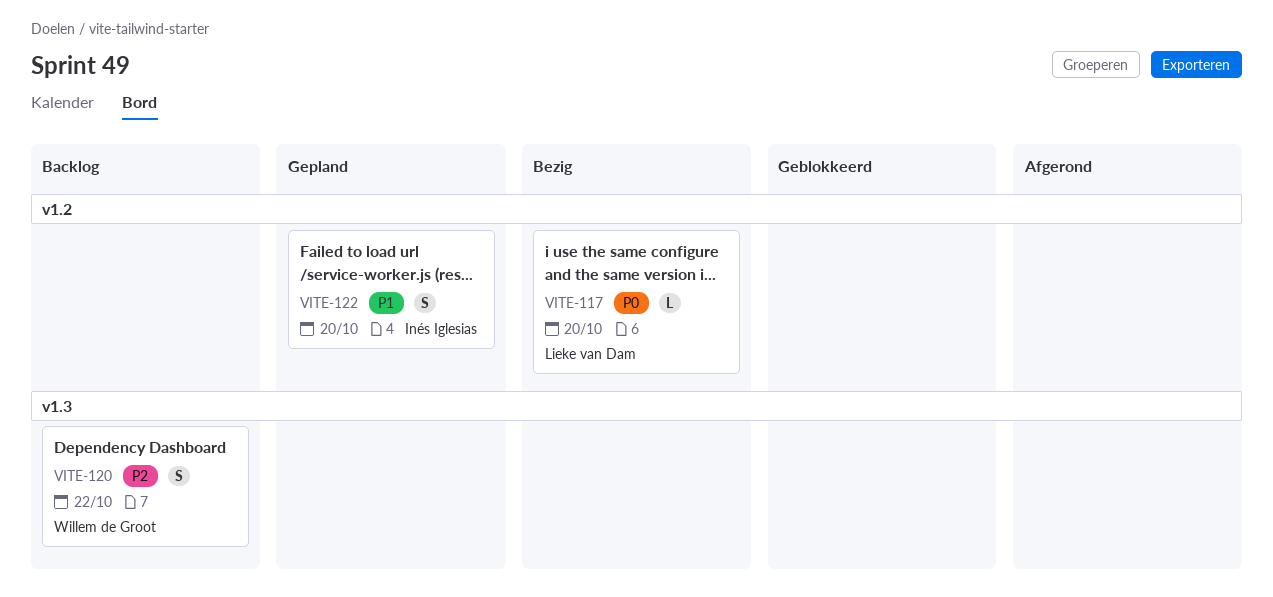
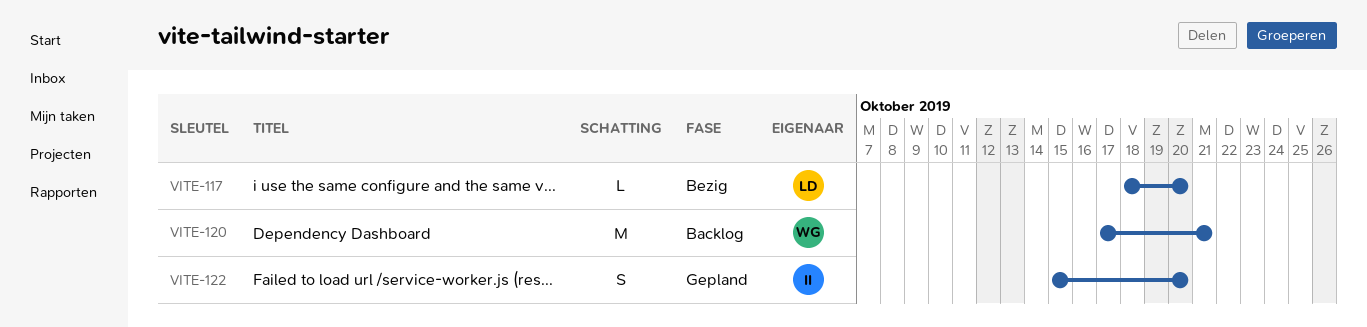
VITE-120, estimate: S -> M
VITE-120, due: Oct 22 -> Oct 21

